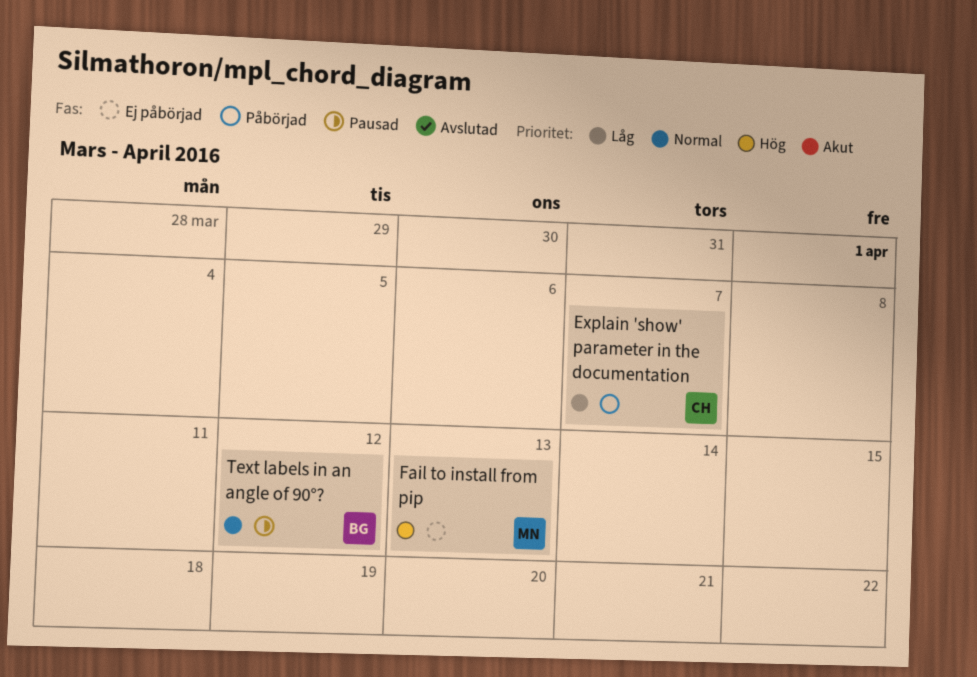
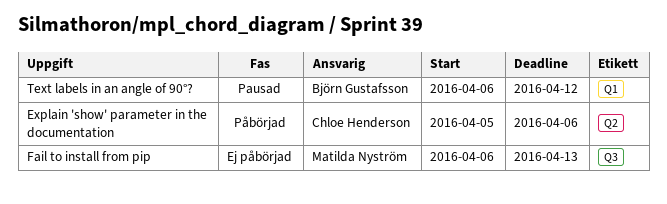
Explain 'show' parameter in the documentation, due: Apr 7 -> Apr 6

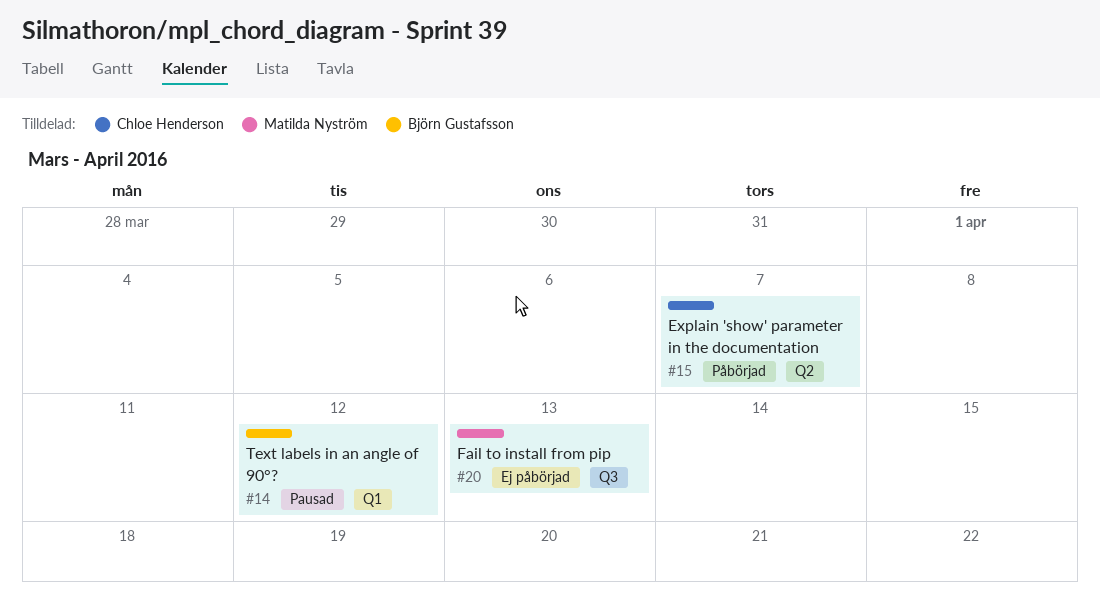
Explain 'show' parameter in the documentation, due: Apr 6 -> Apr 7

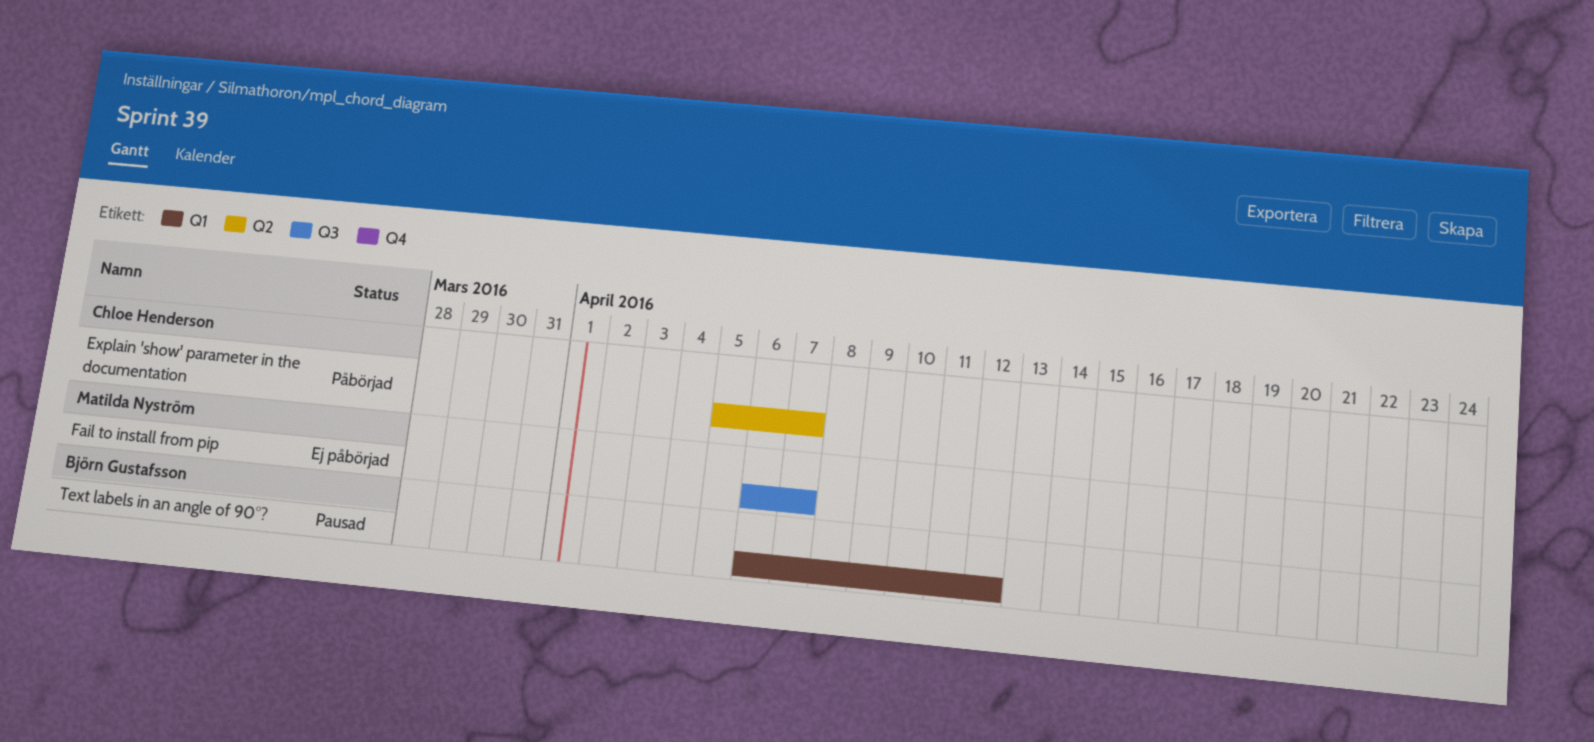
Fail to install from pip, due: Apr 13 -> Apr 7

